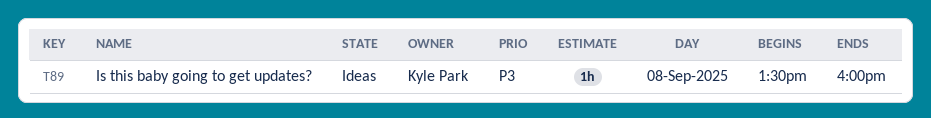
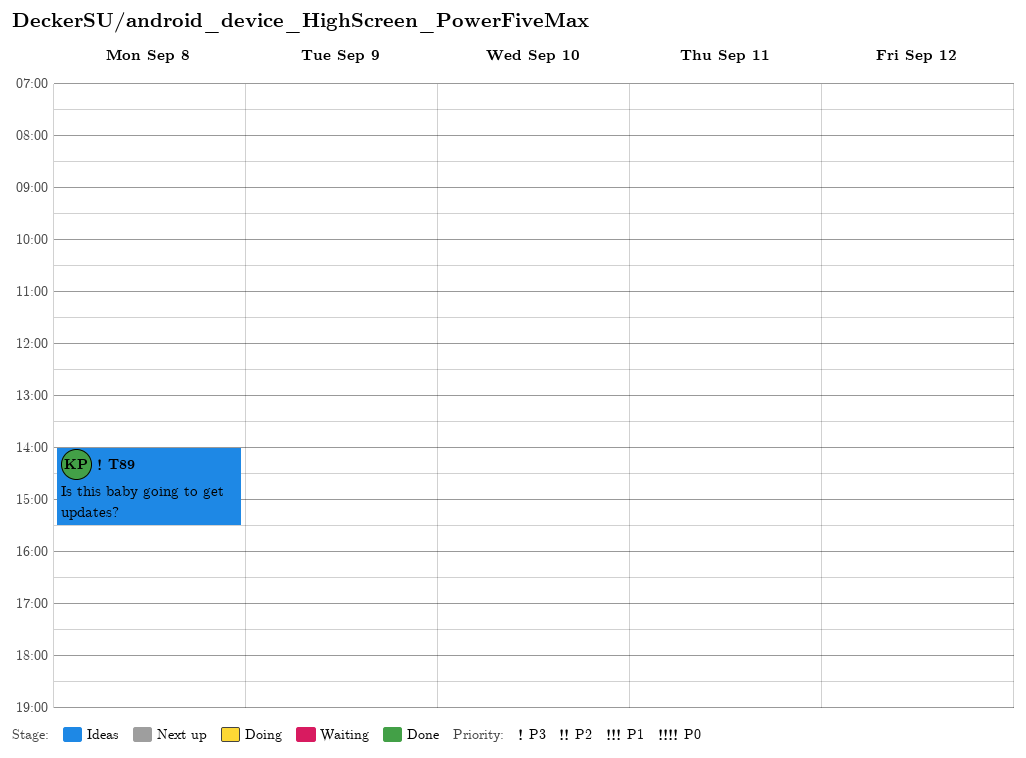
T89, begins: 13:30 -> 14:00
T89, ends: 16:00 -> 15:30

